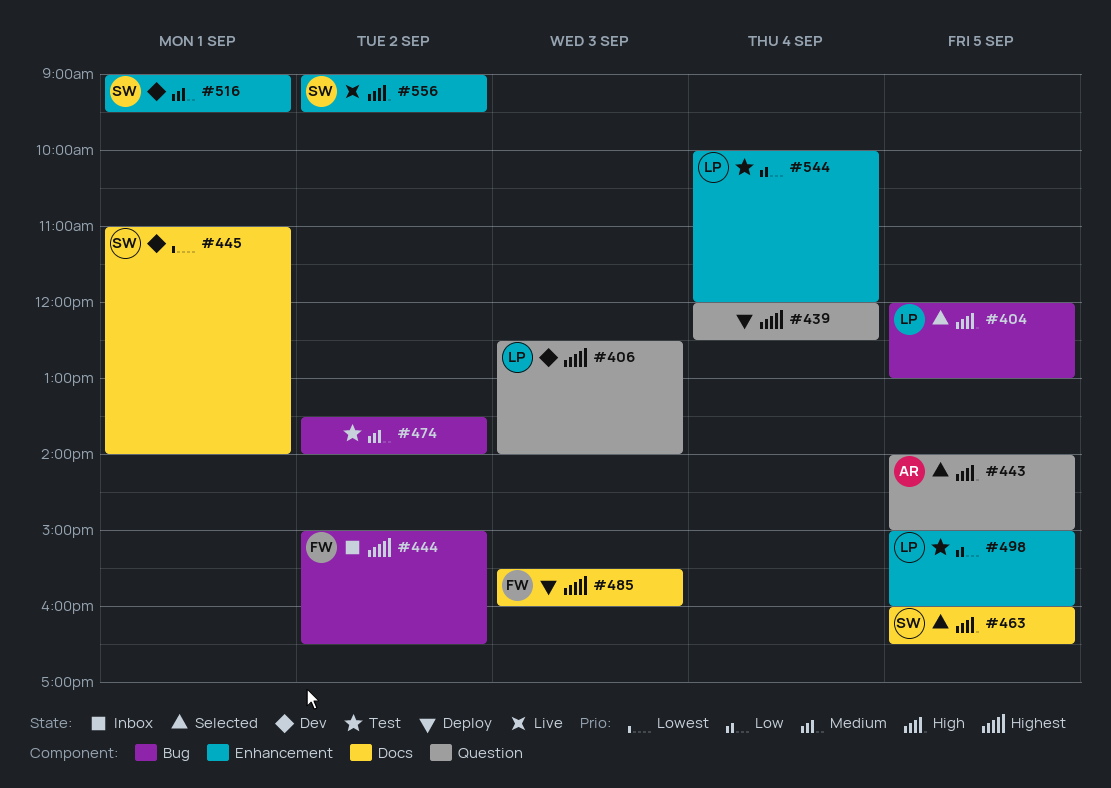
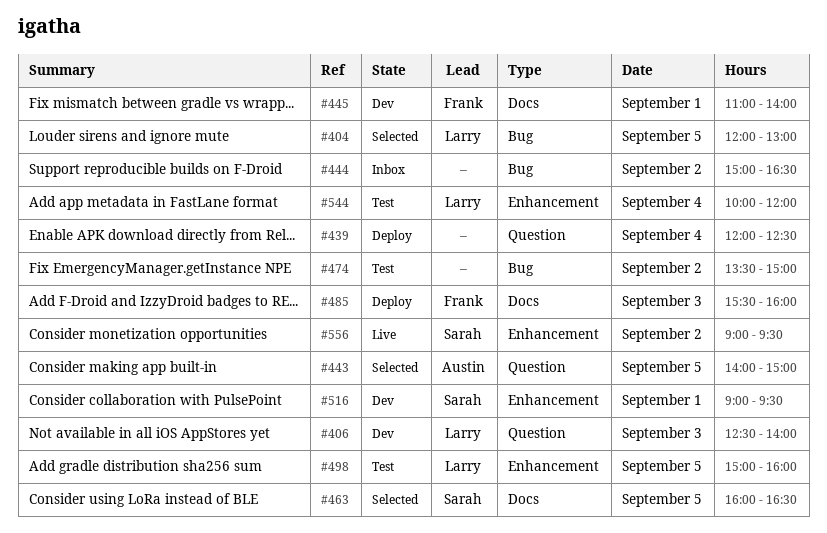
#444, owner: Frank -> none
#445, owner: Sarah -> Frank
#474, ends: 14:00 -> 15:00

